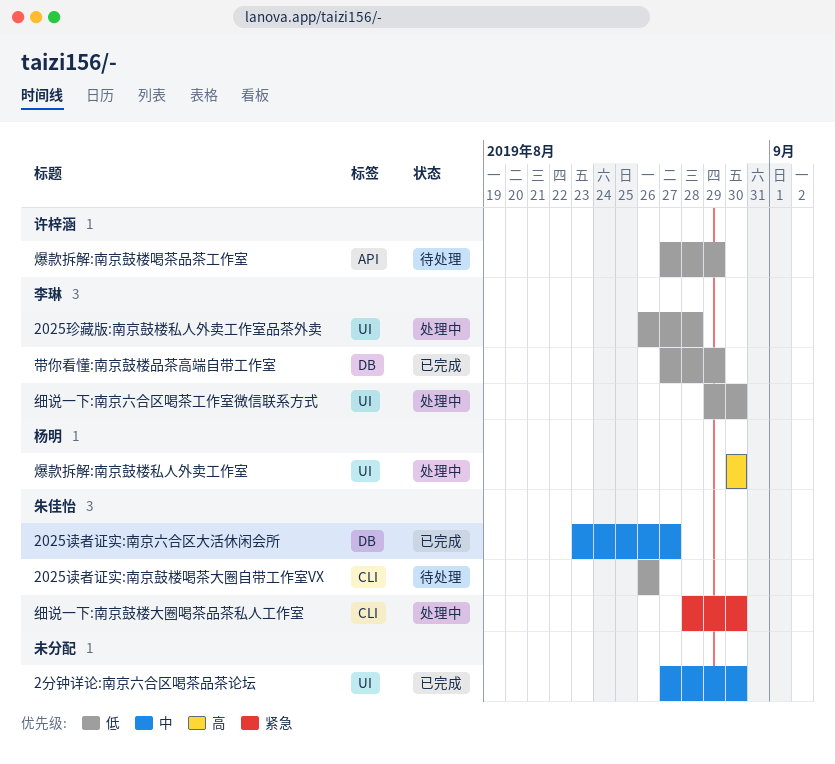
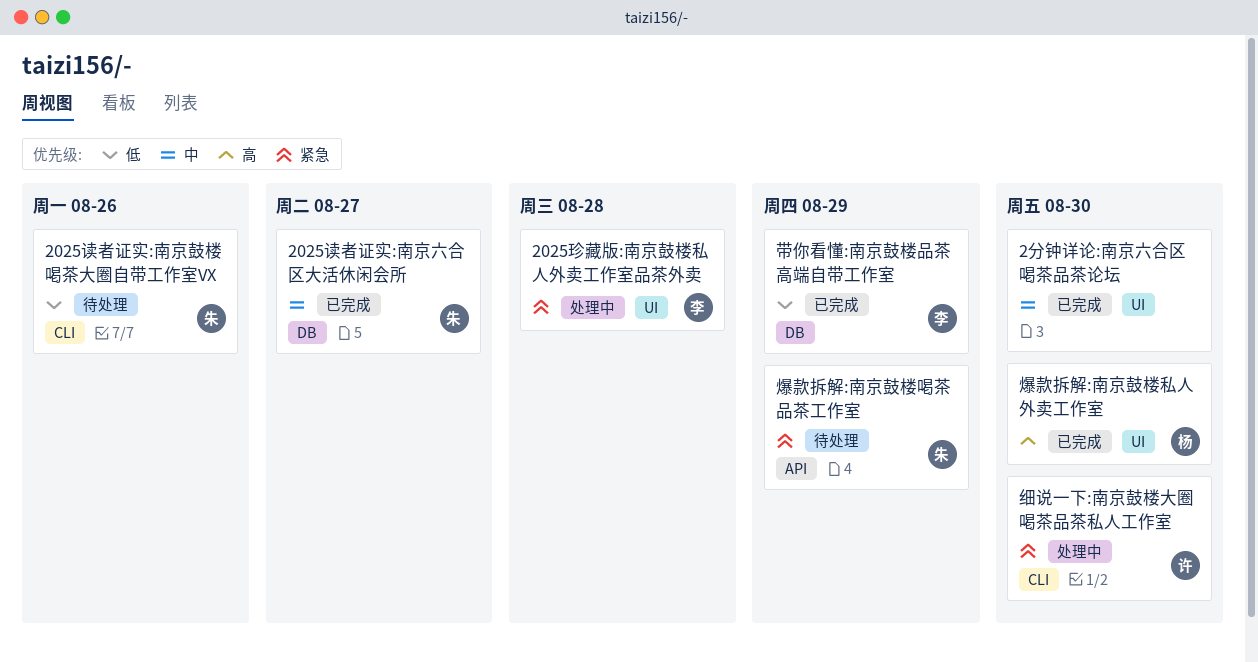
2025珍藏版:南京鼓楼私人外卖工作室品茶外卖, priority: 低 -> 紧急
爆款拆解:南京鼓楼喝茶品茶工作室, owner: 许梓涵 -> 朱佳怡
爆款拆解:南京鼓楼喝茶品茶工作室, priority: 低 -> 紧急
爆款拆解:南京鼓楼私人外卖工作室, status: 处理中 -> 已完成
细说一下:南京六合区喝茶工作室微信联系方式: present -> none
细说一下:南京鼓楼大圈喝茶品茶私人工作室, owner: 朱佳怡 -> 许梓涵

